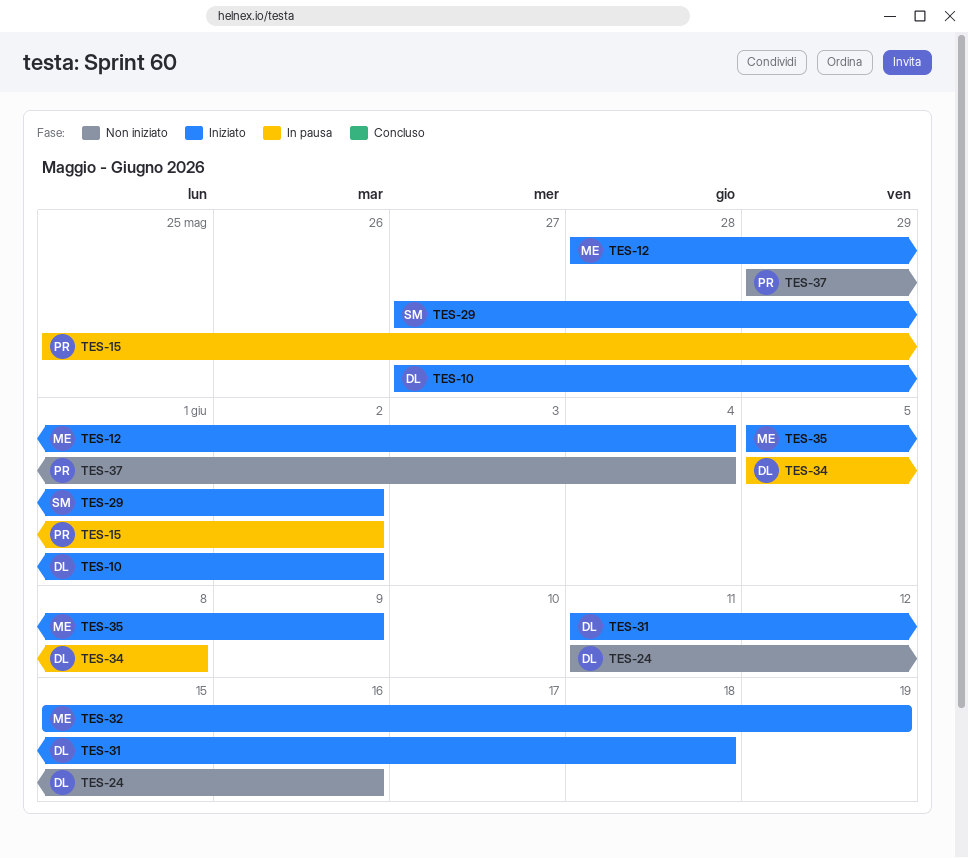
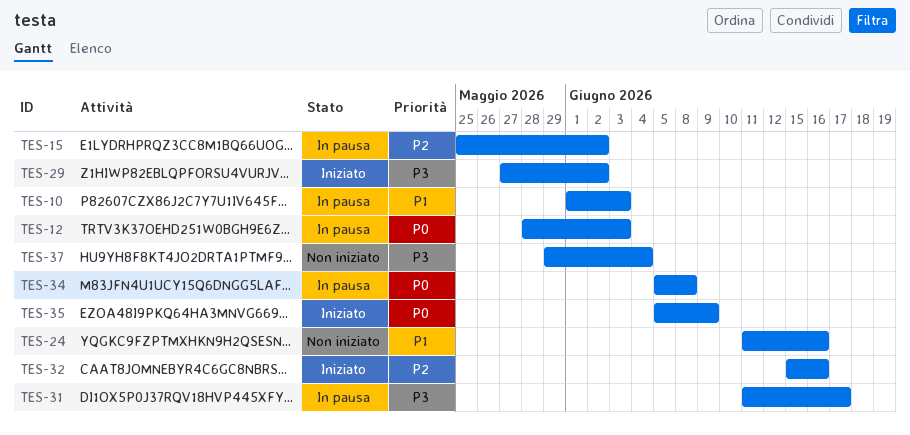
TES-10, status: Iniziato -> In pausa
TES-10, start: May 27 -> Jun 1
TES-10, due: Jun 2 -> Jun 3
TES-12, status: Iniziato -> In pausa
TES-12, due: Jun 4 -> Jun 3
TES-31, status: Iniziato -> In pausa
TES-31, due: Jun 18 -> Jun 17
TES-32, due: Jun 19 -> Jun 16

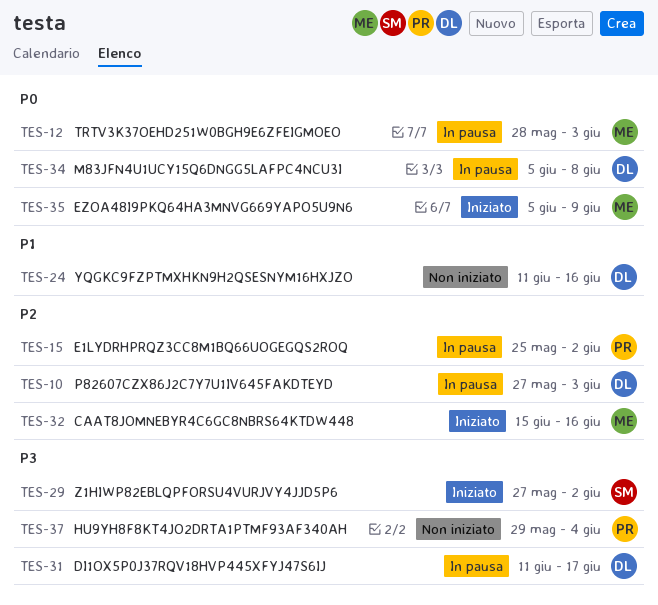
TES-10, priority: P1 -> P2
TES-10, start: Jun 1 -> May 27

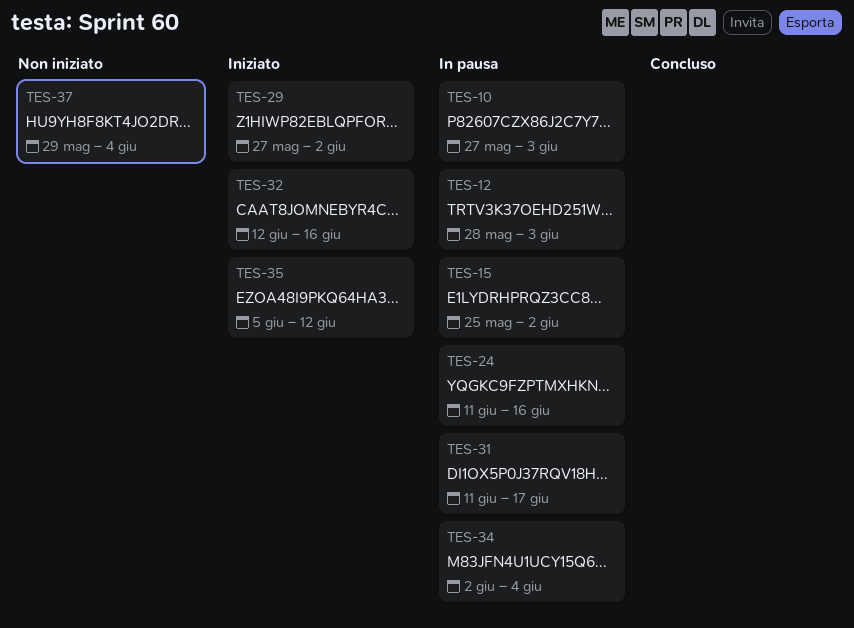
TES-24, status: Non iniziato -> In pausa
TES-32, start: Jun 15 -> Jun 12
TES-34, start: Jun 5 -> Jun 2
TES-34, due: Jun 8 -> Jun 4
TES-35, due: Jun 9 -> Jun 12

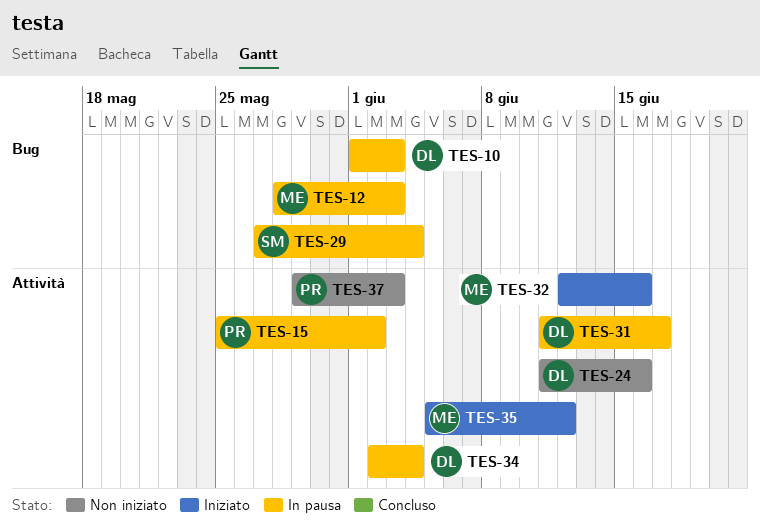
TES-10, start: May 27 -> Jun 1
TES-24, status: In pausa -> Non iniziato
TES-29, status: Iniziato -> In pausa
TES-29, due: Jun 2 -> Jun 4
TES-37, due: Jun 4 -> Jun 3

